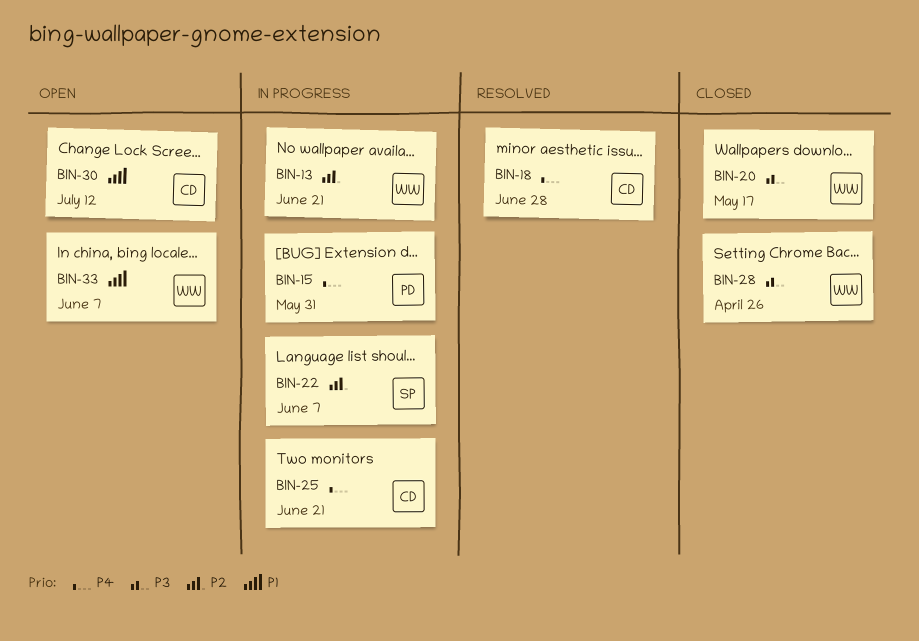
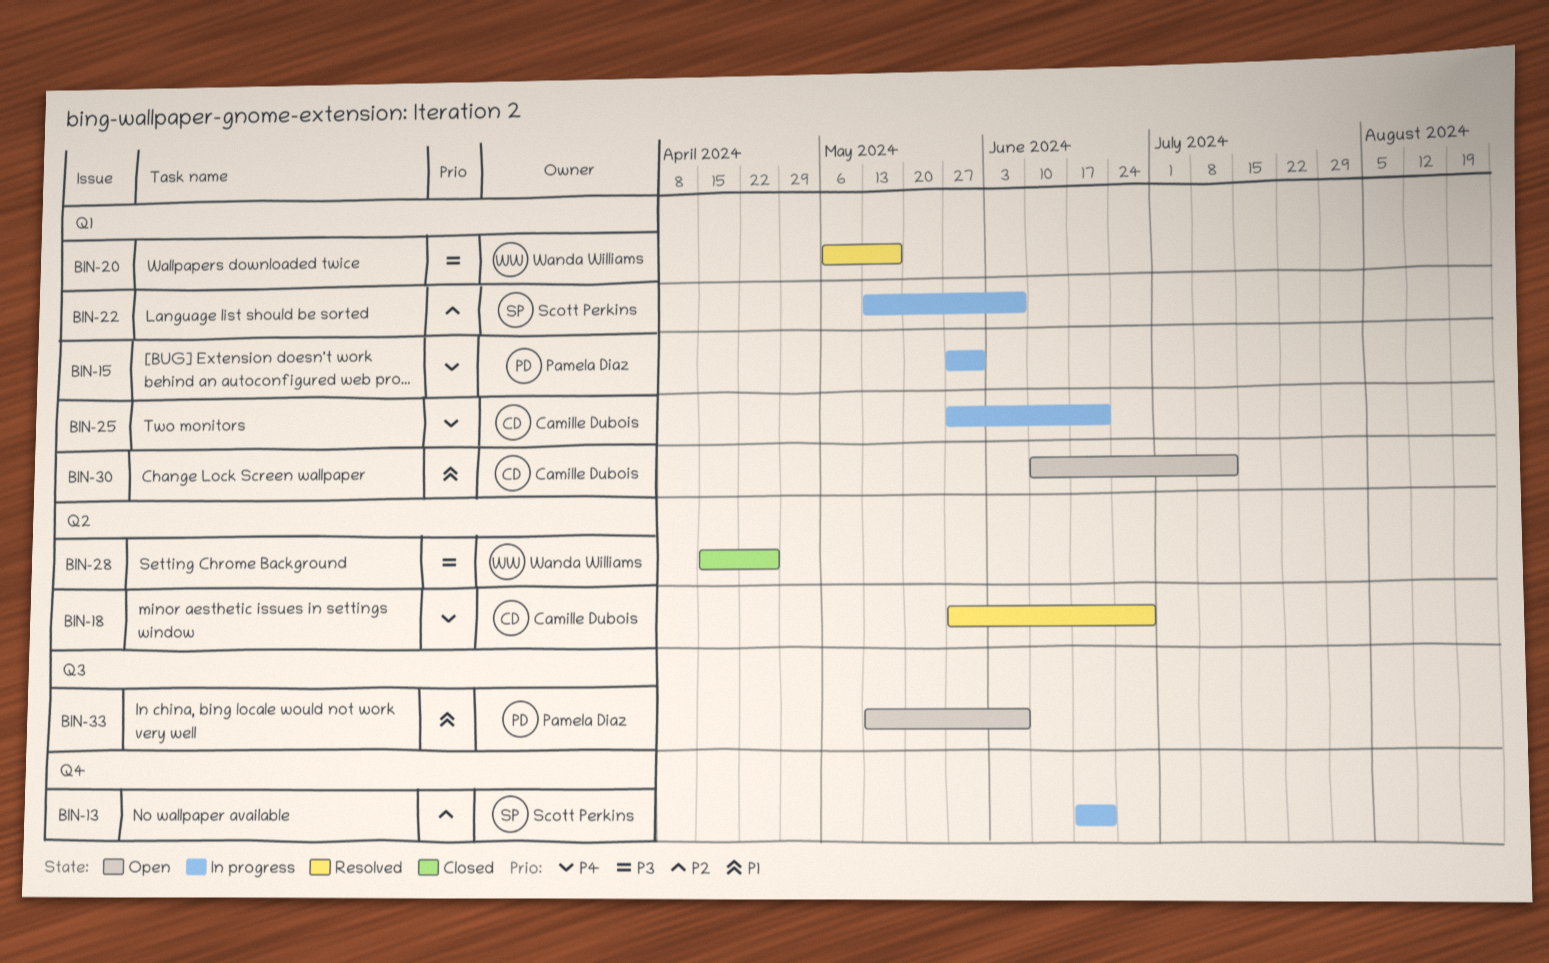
BIN-13, owner: Wanda Williams -> Scott Perkins
BIN-20, status: Closed -> Resolved
BIN-33, owner: Wanda Williams -> Pamela Diaz

